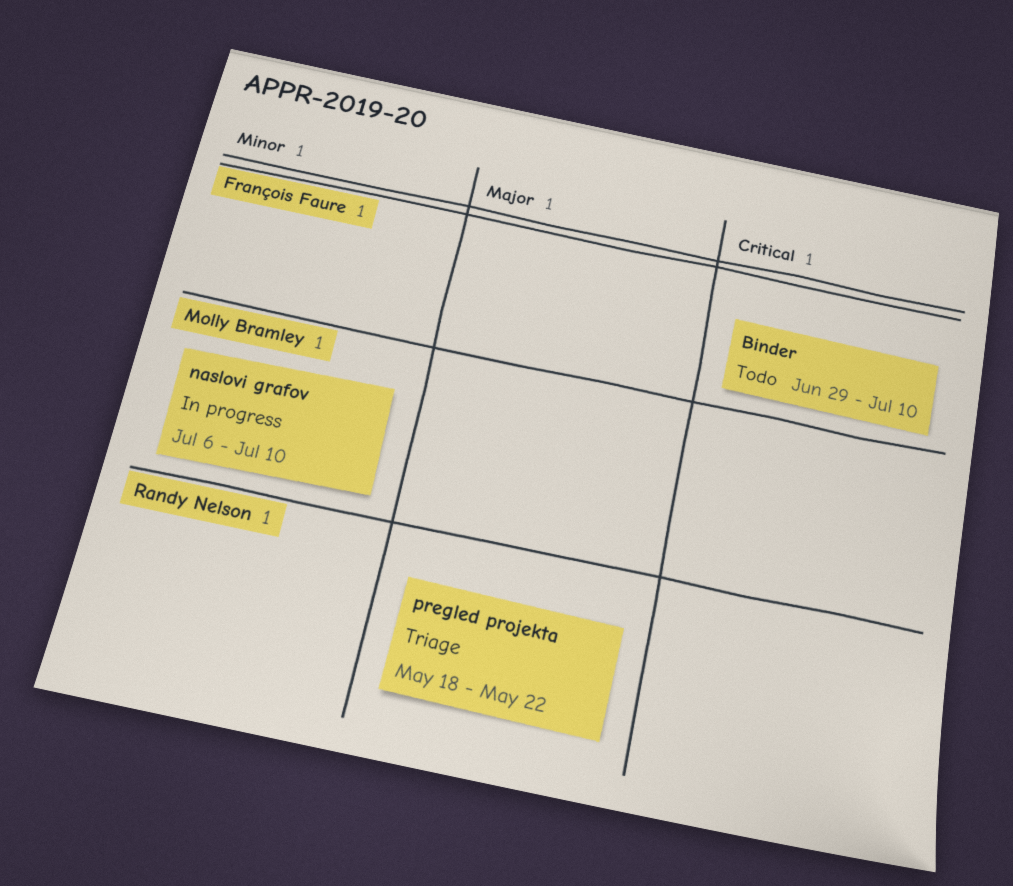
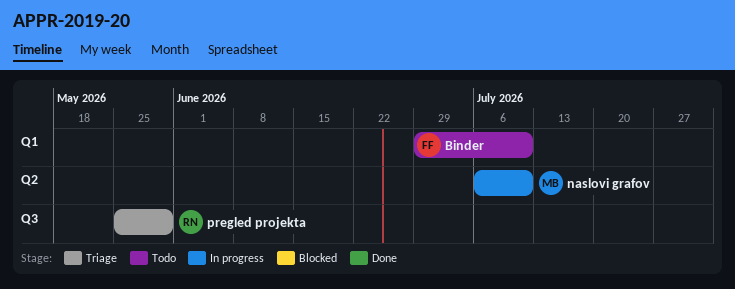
pregled projekta, start: May 18 -> May 25
pregled projekta, due: May 22 -> May 29

